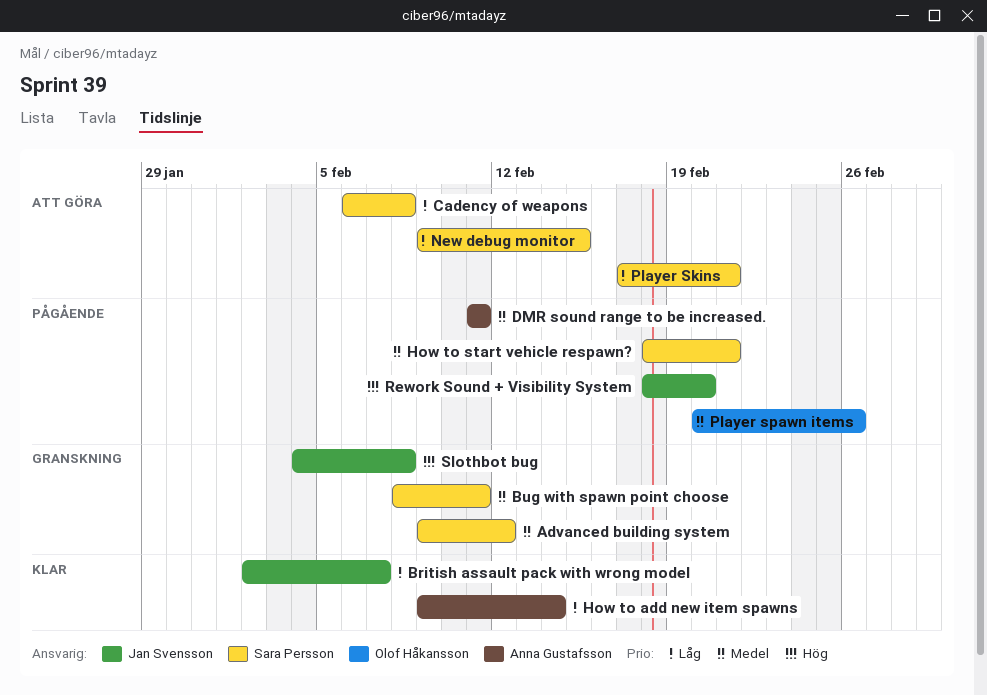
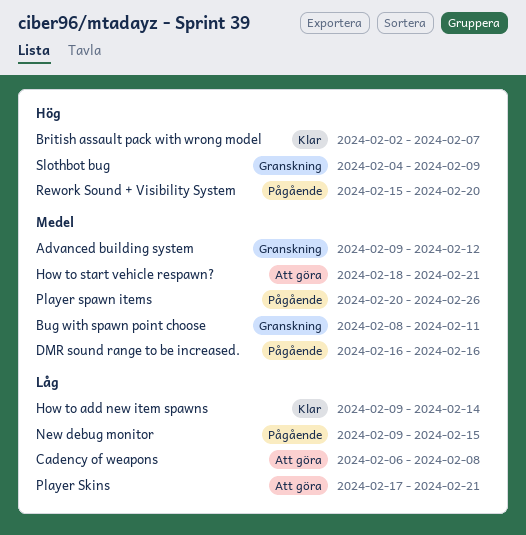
British assault pack with wrong model, priority: Låg -> Hög
DMR sound range to be increased., start: Feb 11 -> Feb 16
DMR sound range to be increased., due: Feb 11 -> Feb 16
How to start vehicle respawn?, status: Pågående -> Att göra
New debug monitor, status: Att göra -> Pågående
Rework Sound + Visibility System, start: Feb 18 -> Feb 15
Slothbot bug, due: Feb 8 -> Feb 9

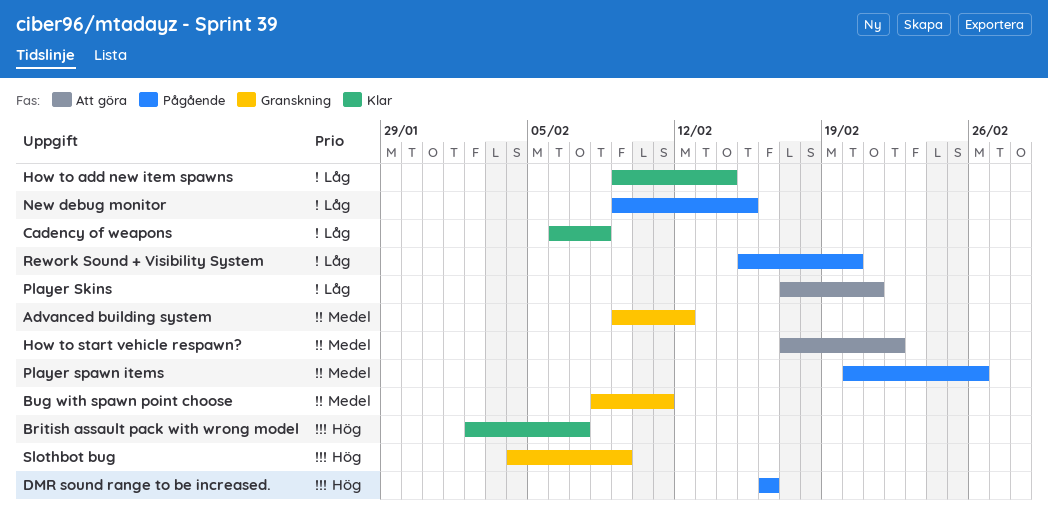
Cadency of weapons, status: Att göra -> Klar
DMR sound range to be increased., priority: Medel -> Hög
How to start vehicle respawn?, start: Feb 18 -> Feb 17
How to start vehicle respawn?, due: Feb 21 -> Feb 22
Rework Sound + Visibility System, priority: Hög -> Låg

